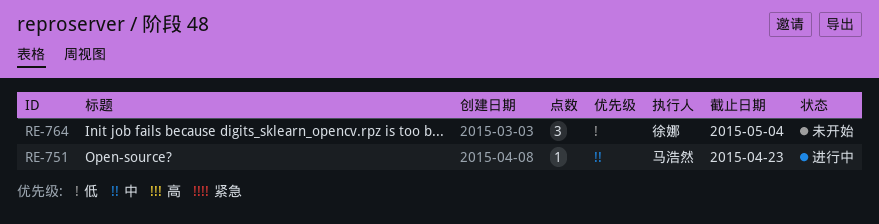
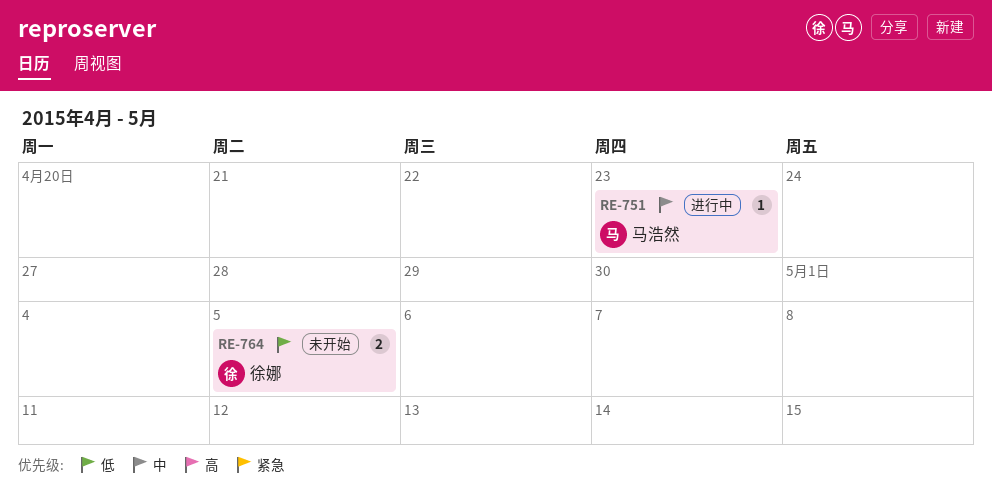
RE-764, estimate: 3 -> 2
RE-764, due: May 4 -> May 5

